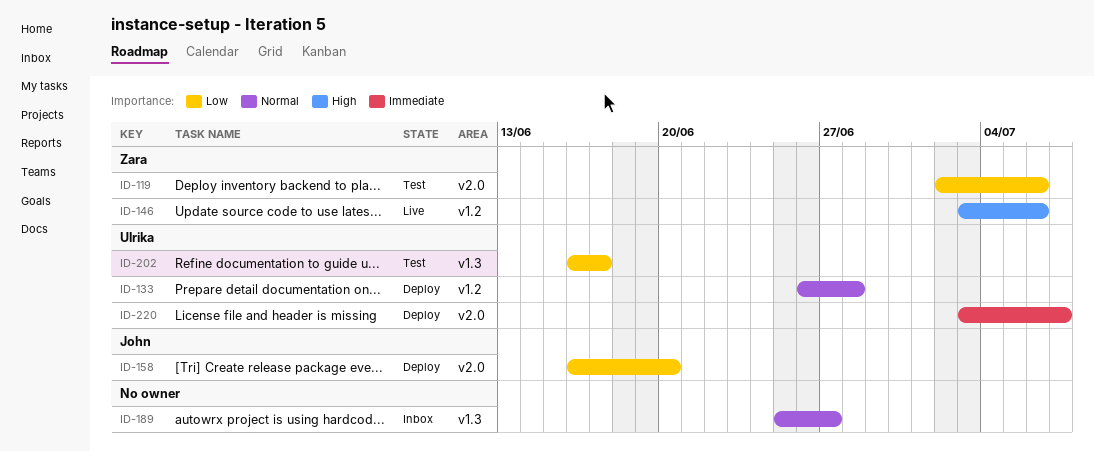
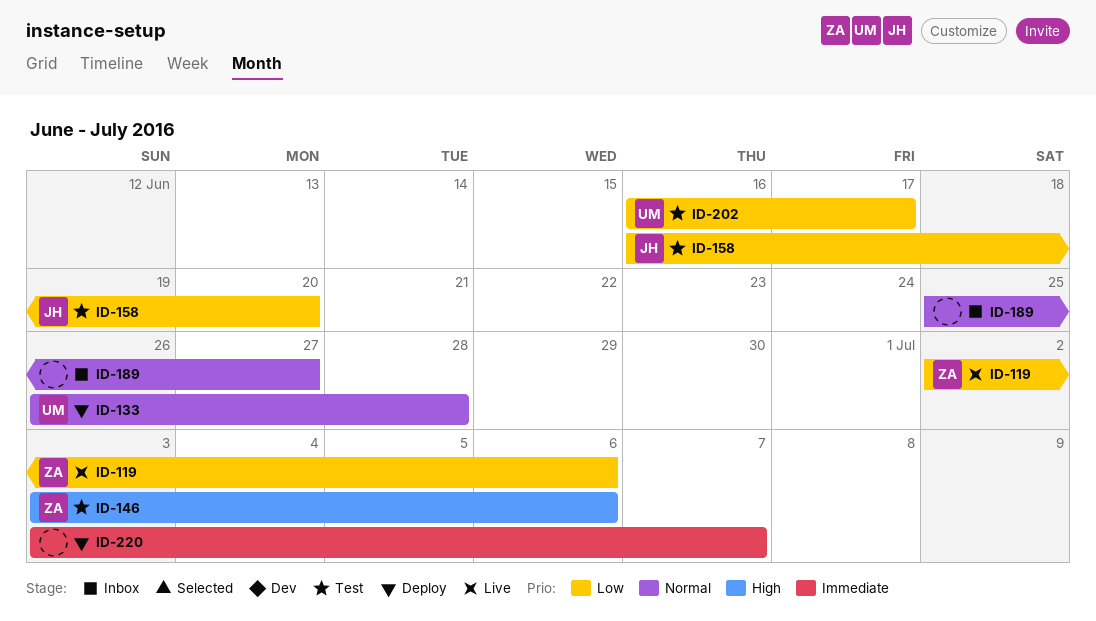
ID-119, status: Test -> Live
ID-146, status: Live -> Test
ID-158, status: Deploy -> Test
ID-220, owner: Ulrika -> none

